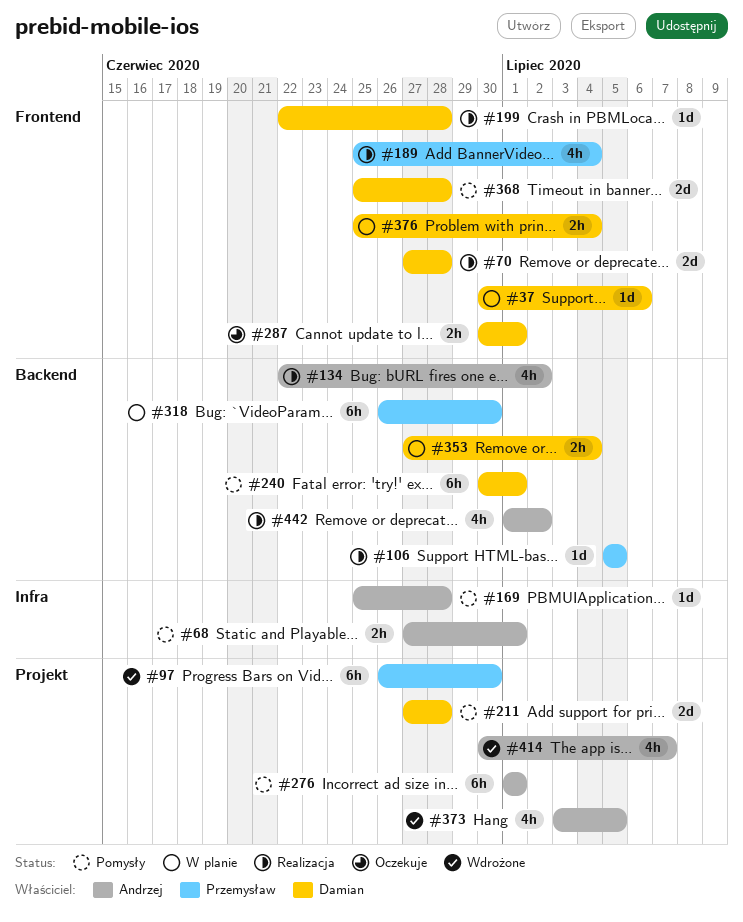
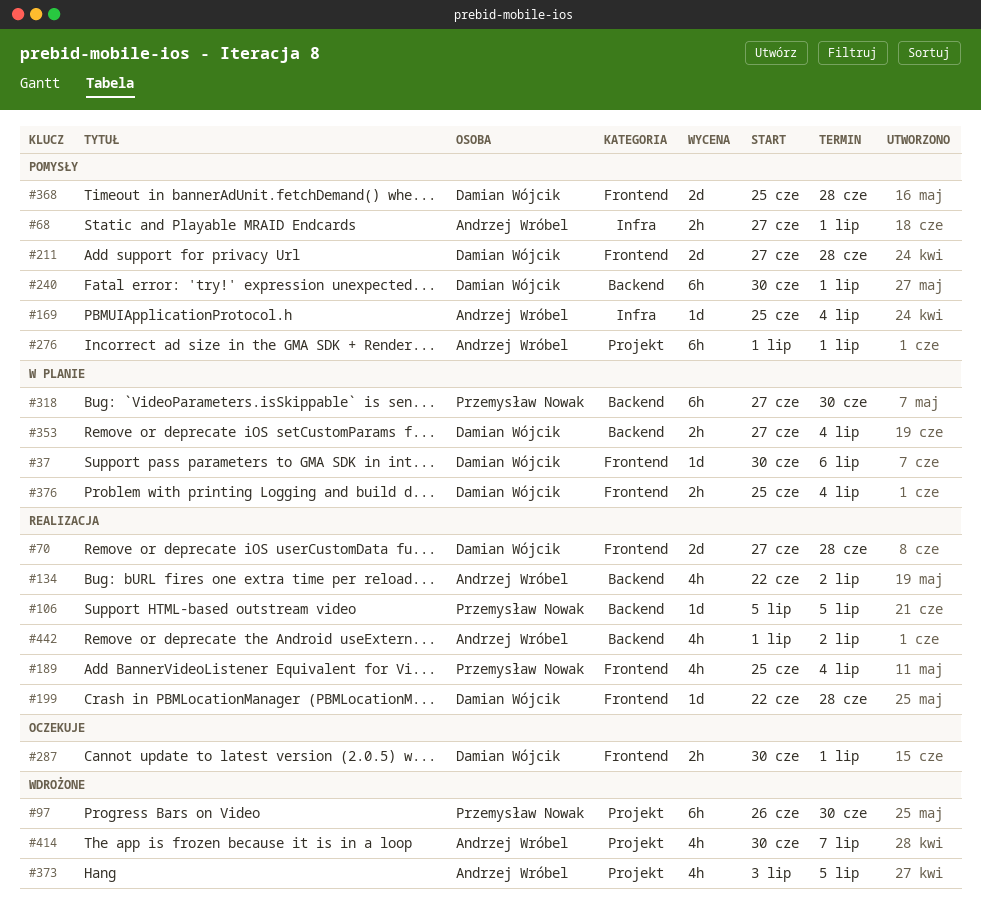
#169, due: Jun 28 -> Jul 4
#211, label: Projekt -> Frontend
#318, start: Jun 26 -> Jun 27

